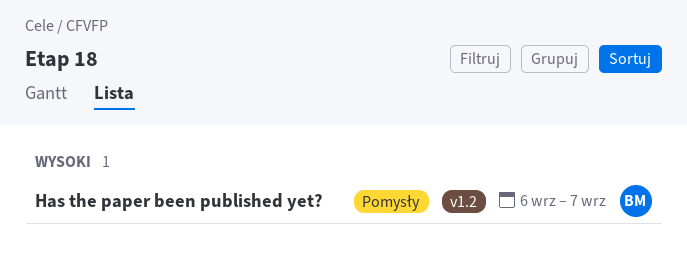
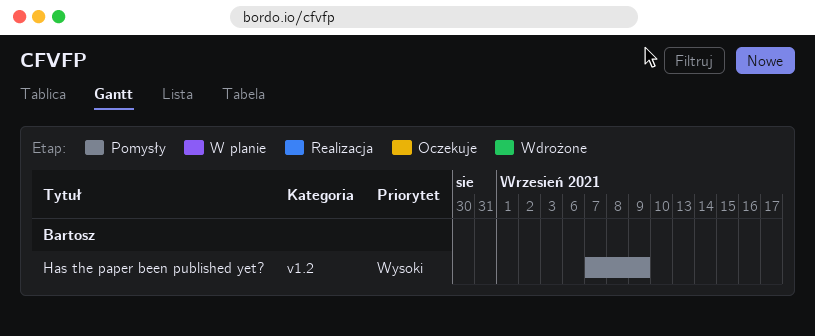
Has the paper been published yet?, start: Sep 6 -> Sep 7
Has the paper been published yet?, due: Sep 7 -> Sep 9

